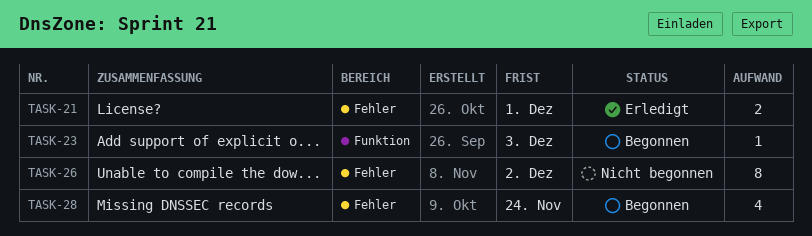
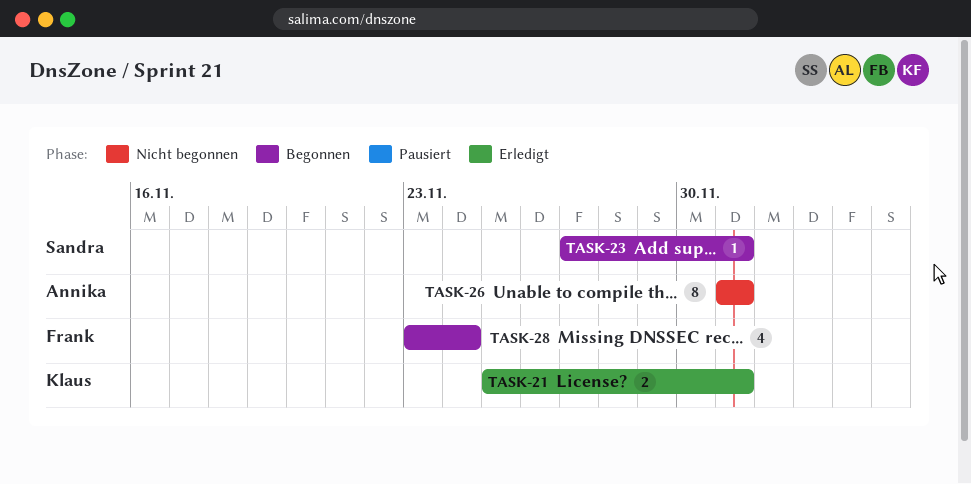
TASK-23, due: Dec 3 -> Dec 1
TASK-26, due: Dec 2 -> Dec 1

